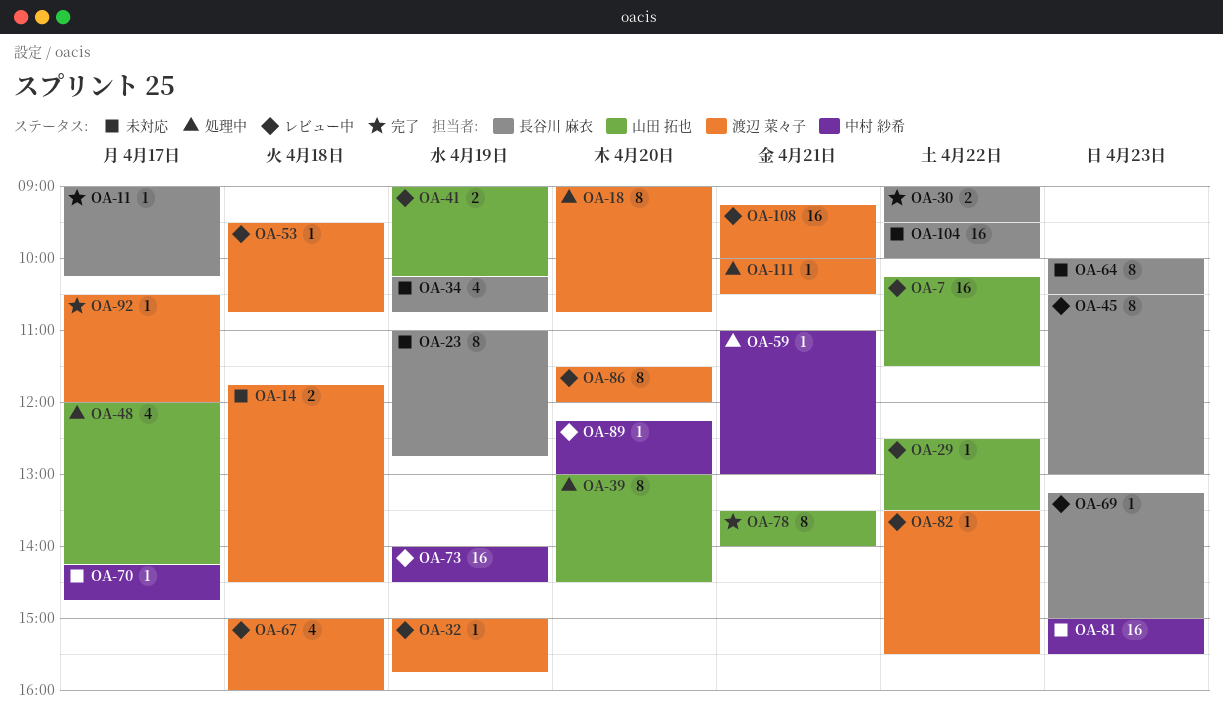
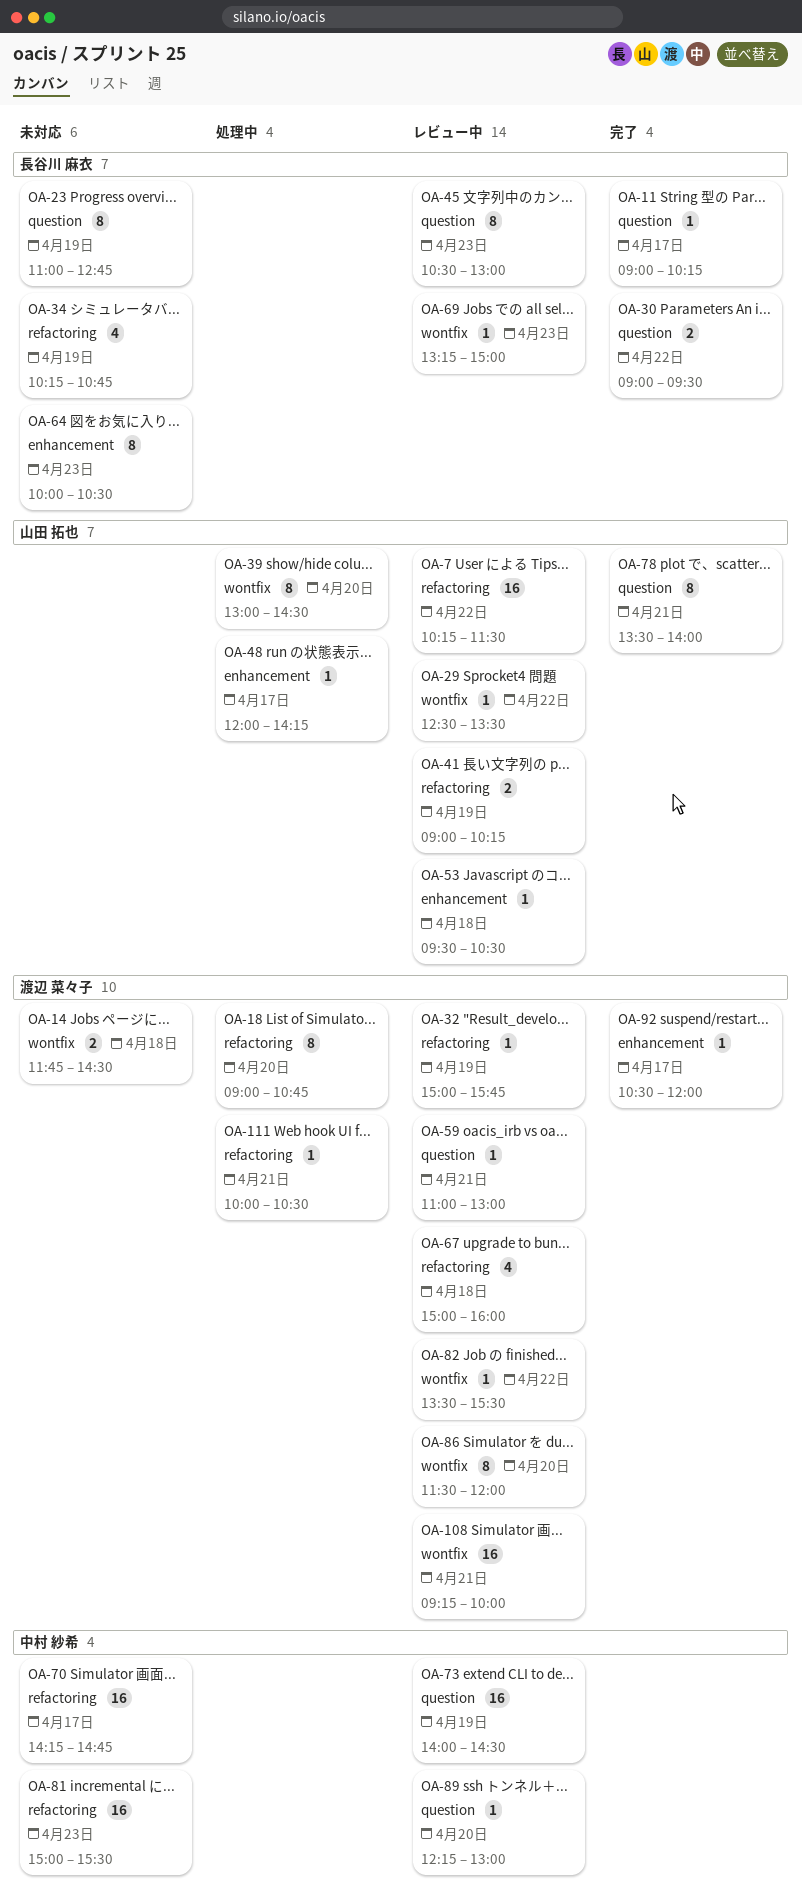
OA-48, estimate: 4 -> 1
OA-53, owner: 渡辺 菜々子 -> 山田 拓也
OA-53, ends: 10:45 -> 10:30
OA-59, status: 処理中 -> レビュー中
OA-59, owner: 中村 紗希 -> 渡辺 菜々子
OA-70, estimate: 1 -> 16
OA-104: present -> none

